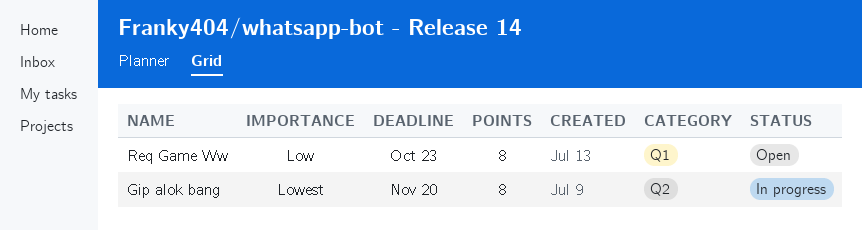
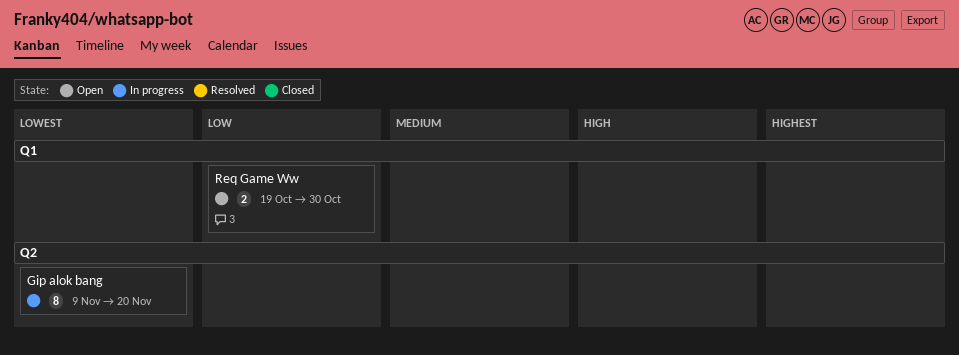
Req Game Ww, estimate: 8 -> 2
Req Game Ww, due: Oct 23 -> Oct 30

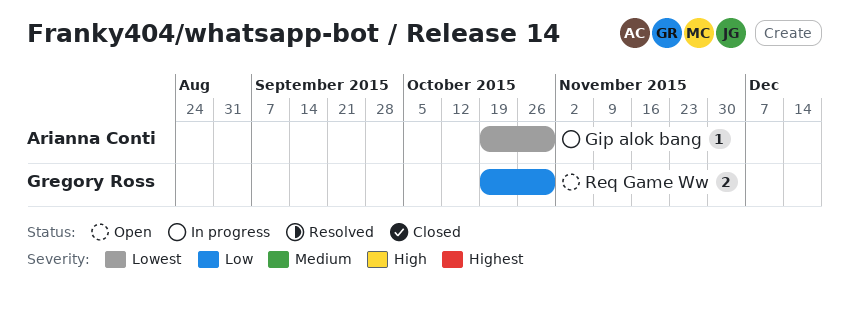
Gip alok bang, estimate: 8 -> 1
Gip alok bang, start: Nov 9 -> Oct 19
Gip alok bang, due: Nov 20 -> Oct 30

